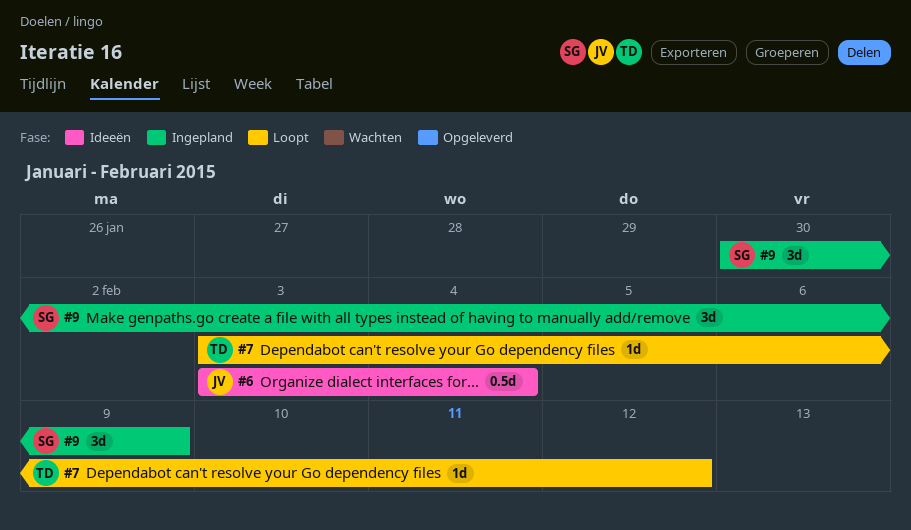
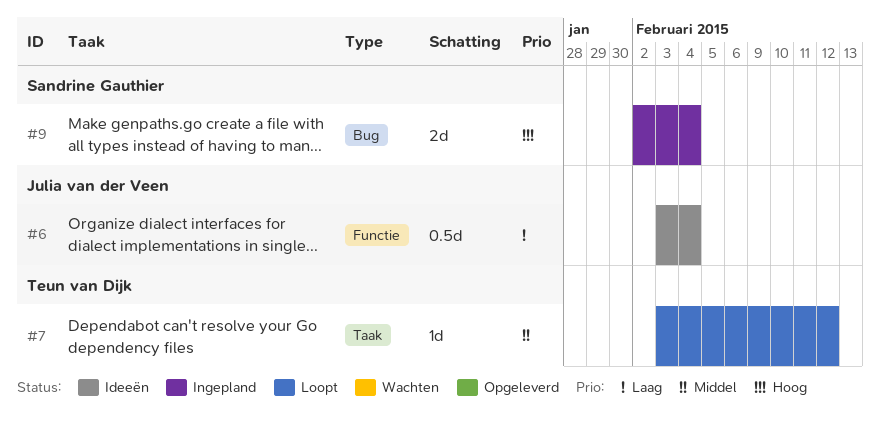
#9, estimate: 3d -> 2d
#9, start: Jan 30 -> Feb 2
#9, due: Feb 9 -> Feb 4

